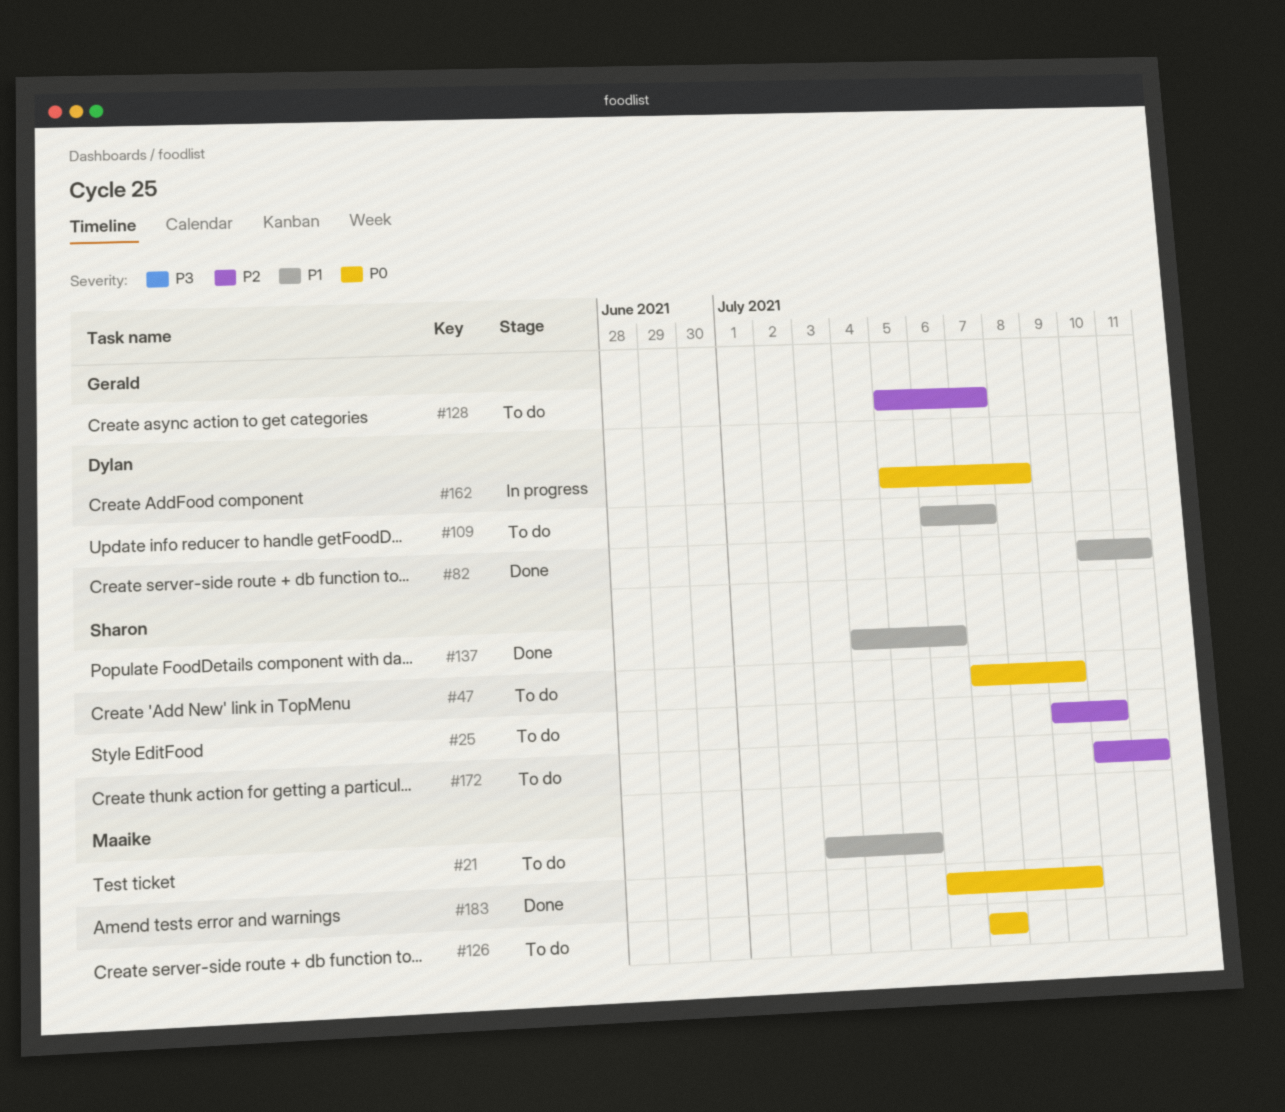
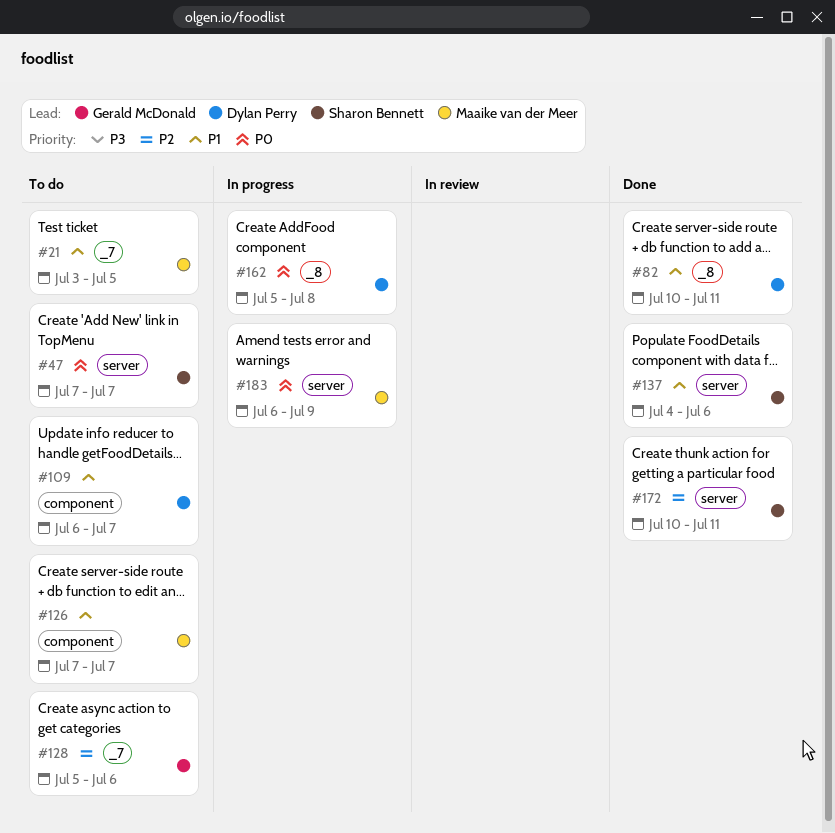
#25: present -> none
#47, due: Jul 9 -> Jul 7
#126, priority: P0 -> P1
#128, due: Jul 7 -> Jul 6
#172, status: To do -> Done
#183, status: Done -> In progress

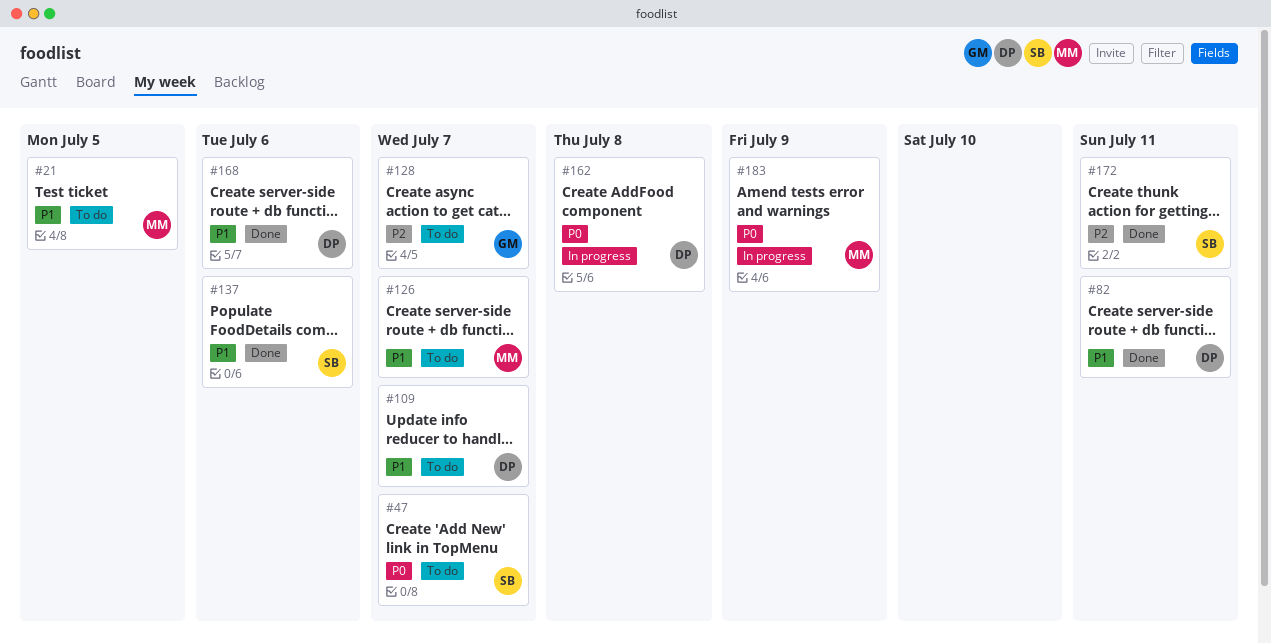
#128, due: Jul 6 -> Jul 7
#168: none -> present

